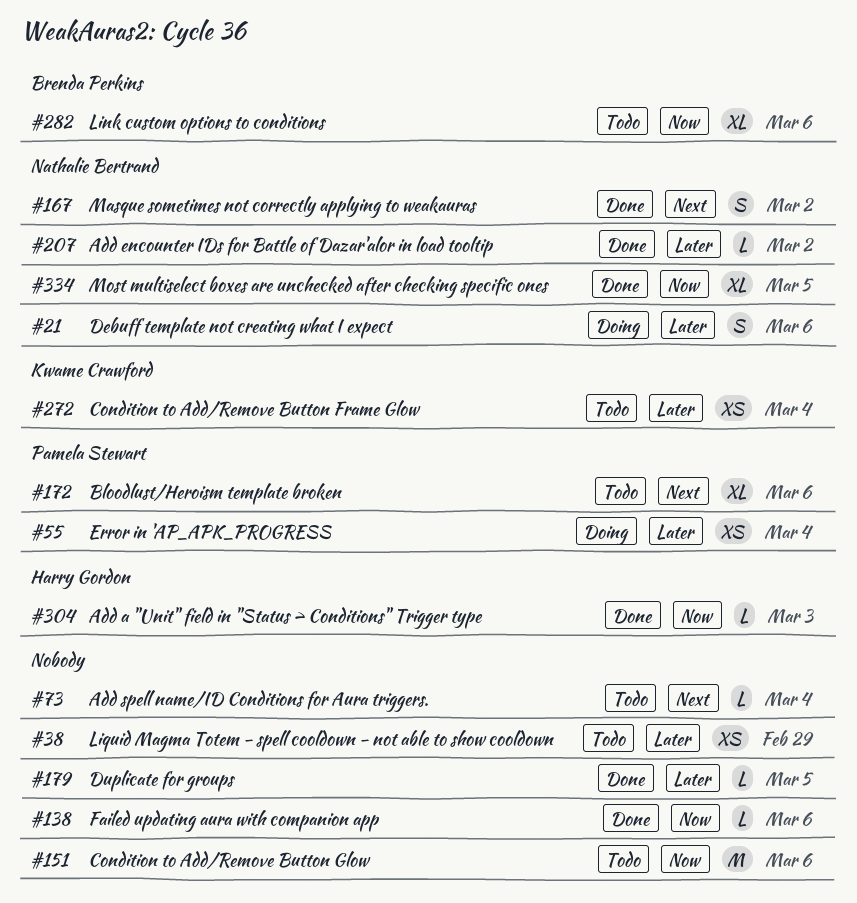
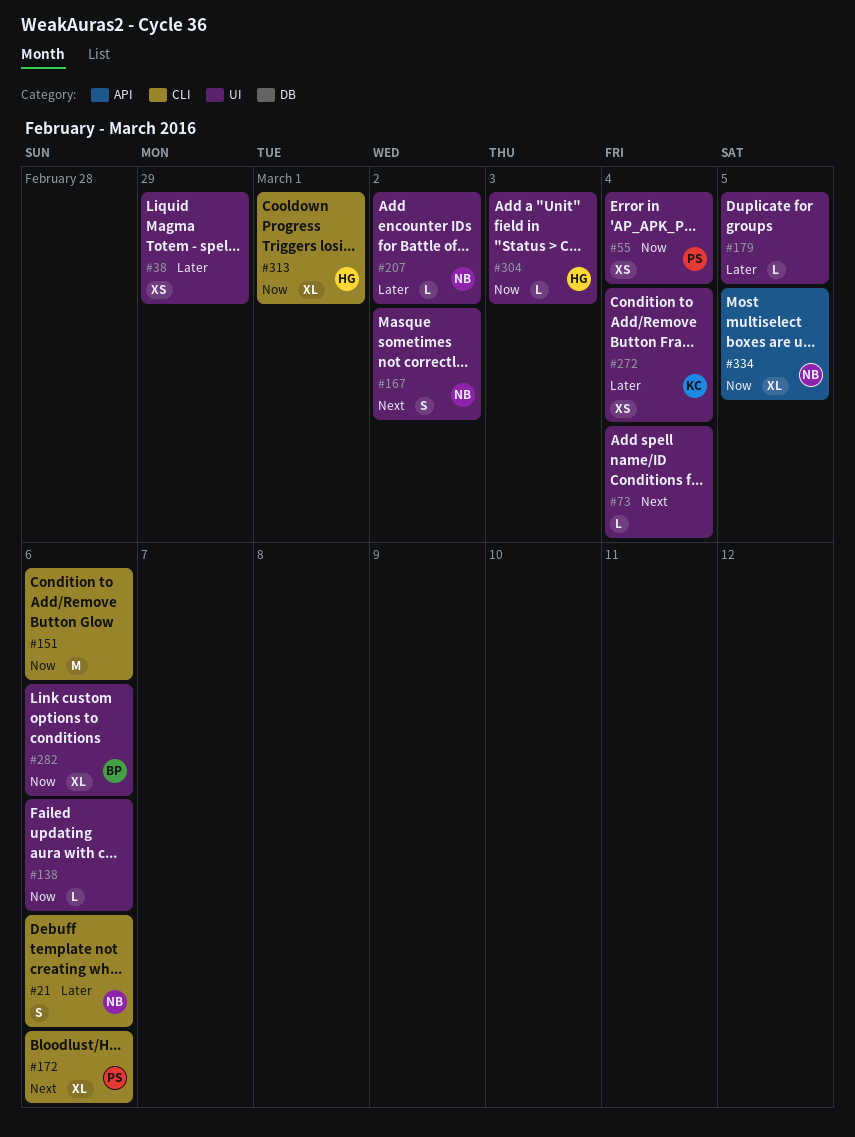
#55, priority: Later -> Now
#313: none -> present

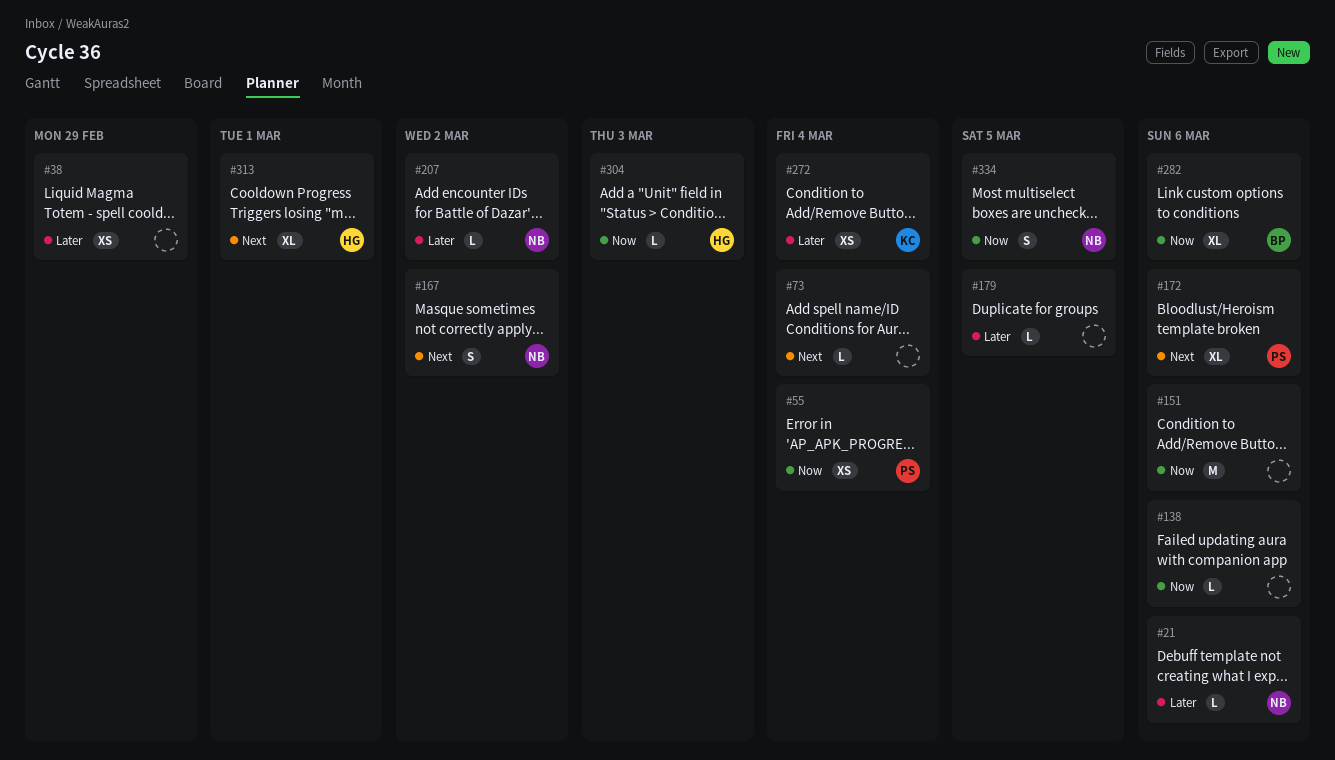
#21, estimate: S -> L
#313, priority: Now -> Next
#334, estimate: XL -> S

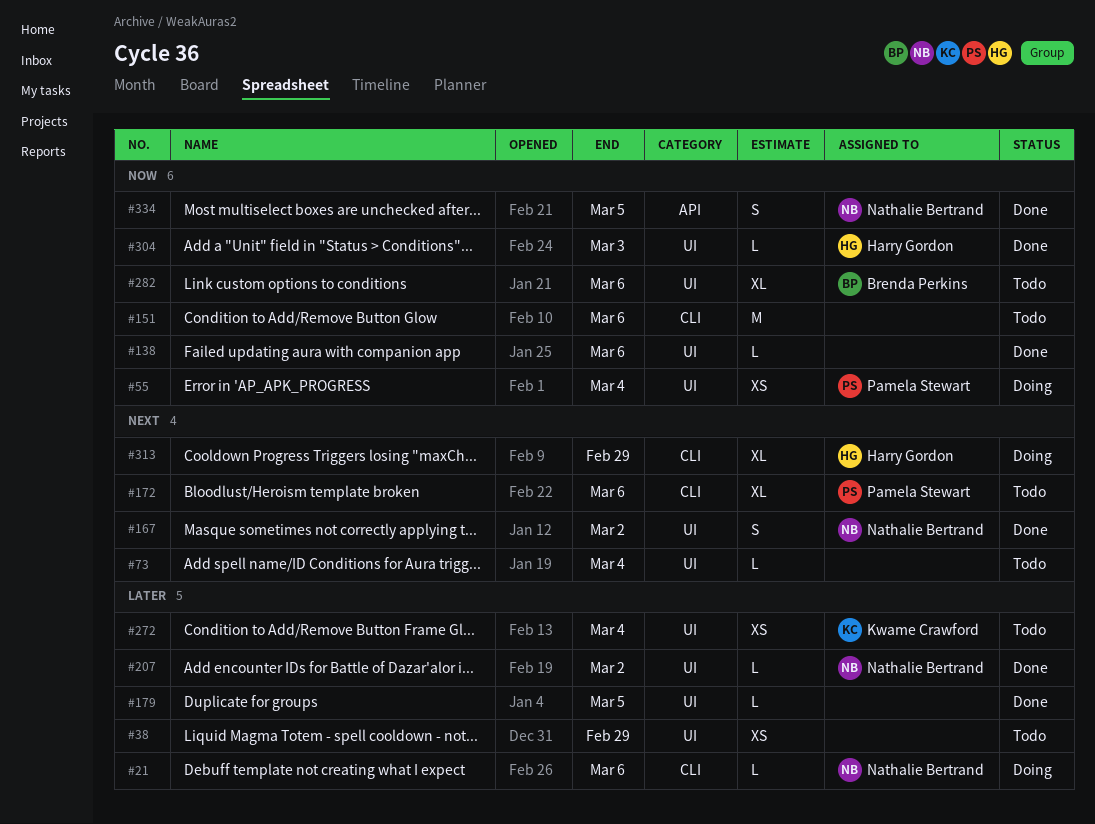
#313, due: Mar 1 -> Feb 29

